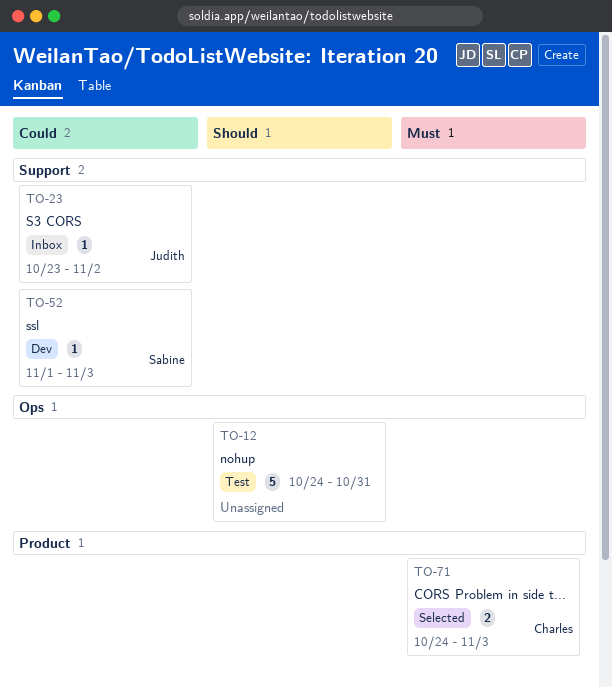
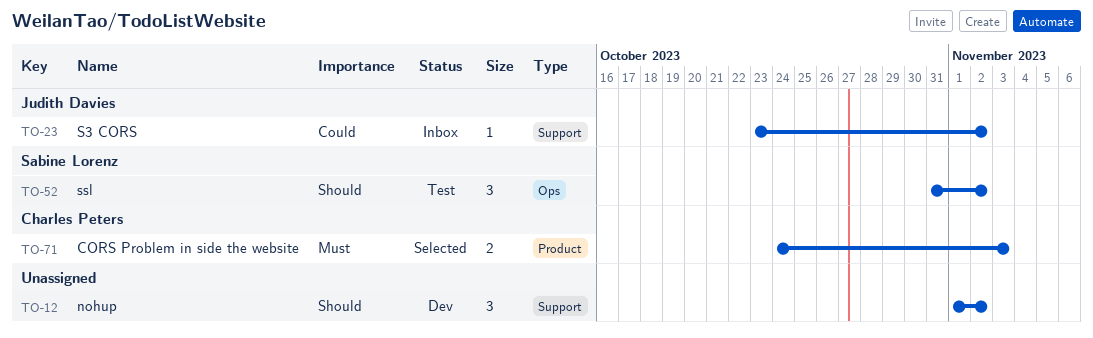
TO-12, status: Test -> Dev
TO-12, label: Ops -> Support
TO-12, estimate: 5 -> 3
TO-12, start: Oct 24 -> Nov 1
TO-12, due: Oct 31 -> Nov 2
TO-52, status: Dev -> Test
TO-52, priority: Could -> Should
TO-52, label: Support -> Ops
TO-52, estimate: 1 -> 3
TO-52, start: Nov 1 -> Oct 31
TO-52, due: Nov 3 -> Nov 2

